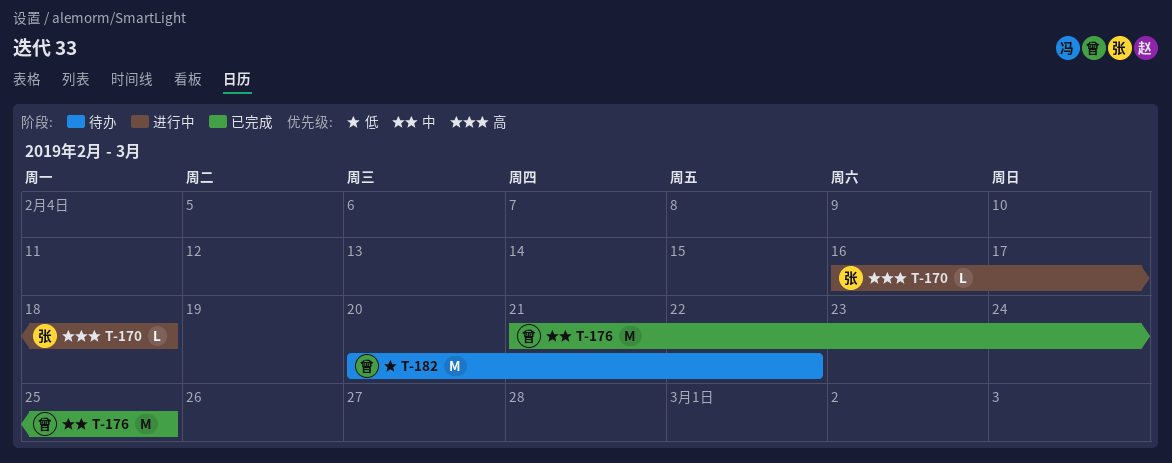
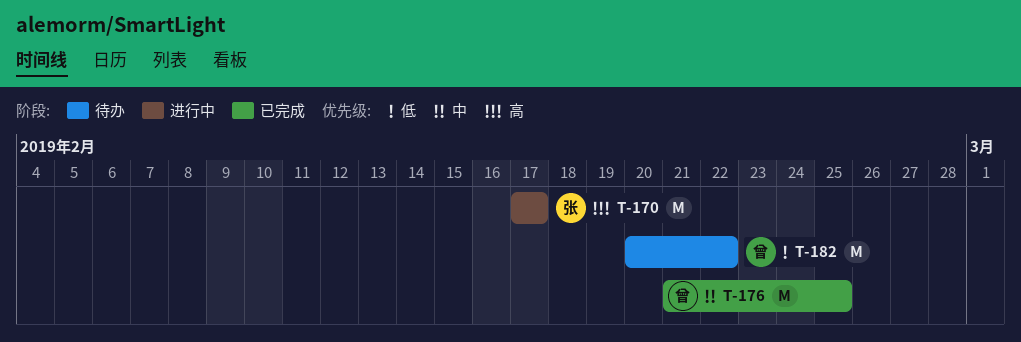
T-170, estimate: L -> M
T-170, start: Feb 16 -> Feb 17
T-170, due: Feb 18 -> Feb 17

